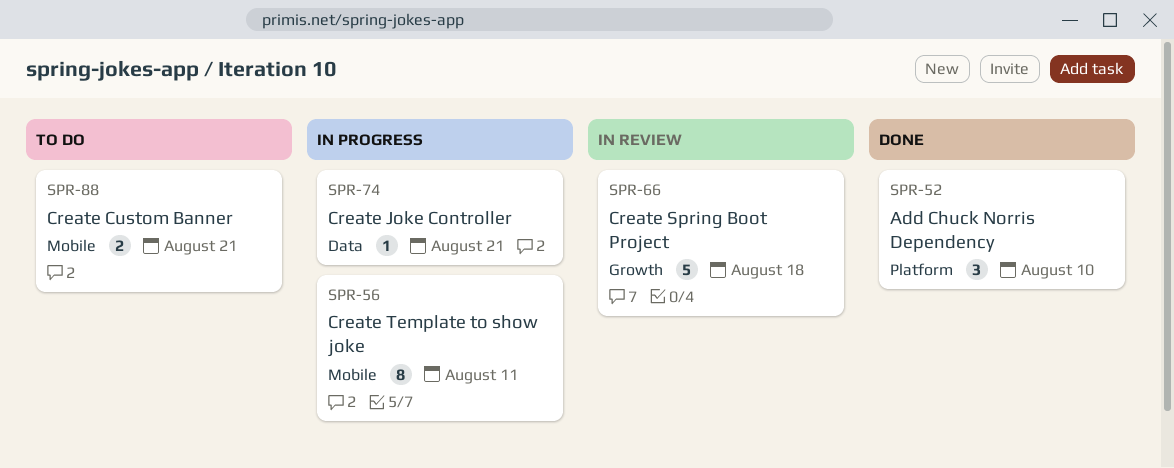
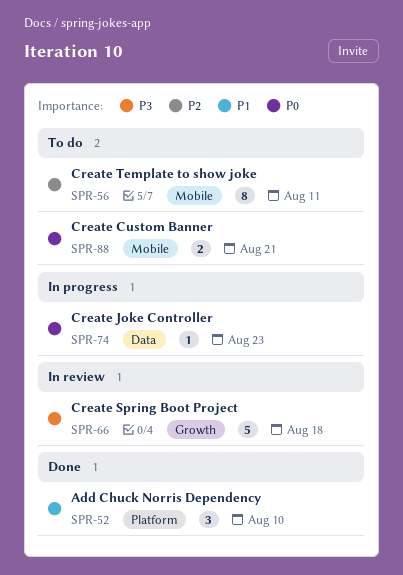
SPR-56, status: In progress -> To do
SPR-74, due: Aug 21 -> Aug 23

